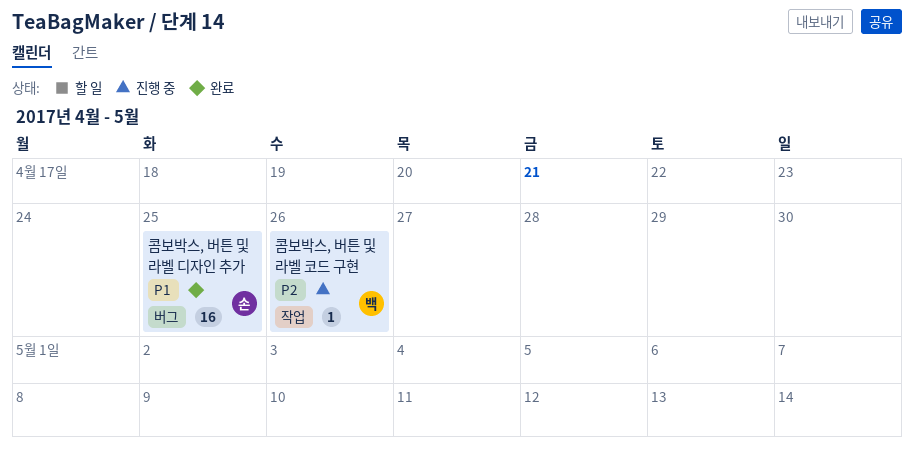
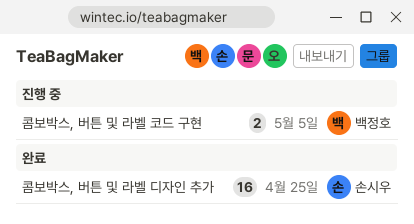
콤보박스, 버튼 및 라벨 코드 구현, estimate: 1 -> 2
콤보박스, 버튼 및 라벨 코드 구현, due: Apr 26 -> May 5

